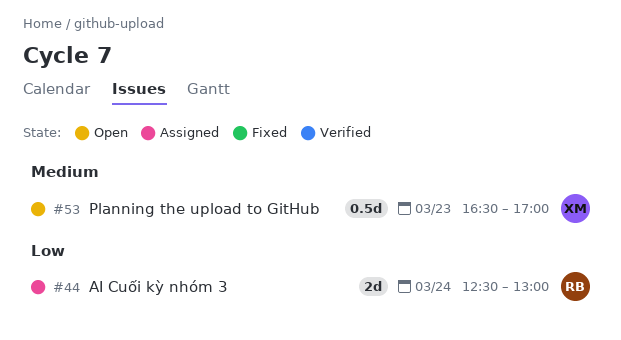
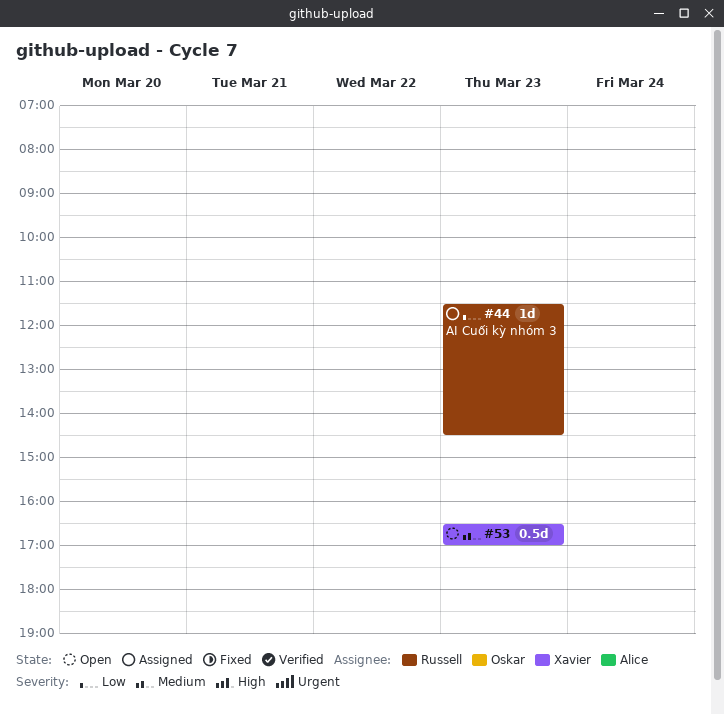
#44, estimate: 2d -> 1d
#44, day: Mar 24 -> Mar 23
#44, begins: 12:30 -> 11:30
#44, ends: 13:00 -> 14:30

